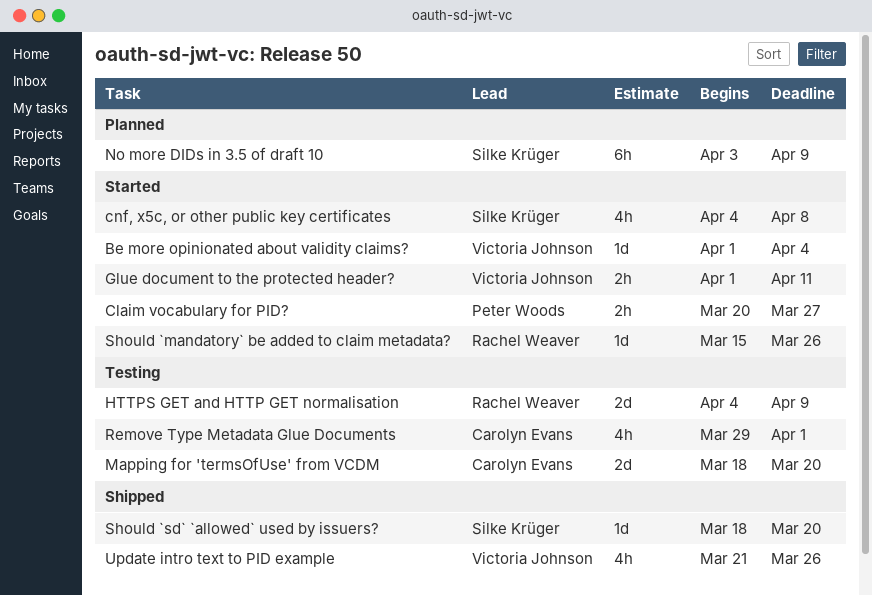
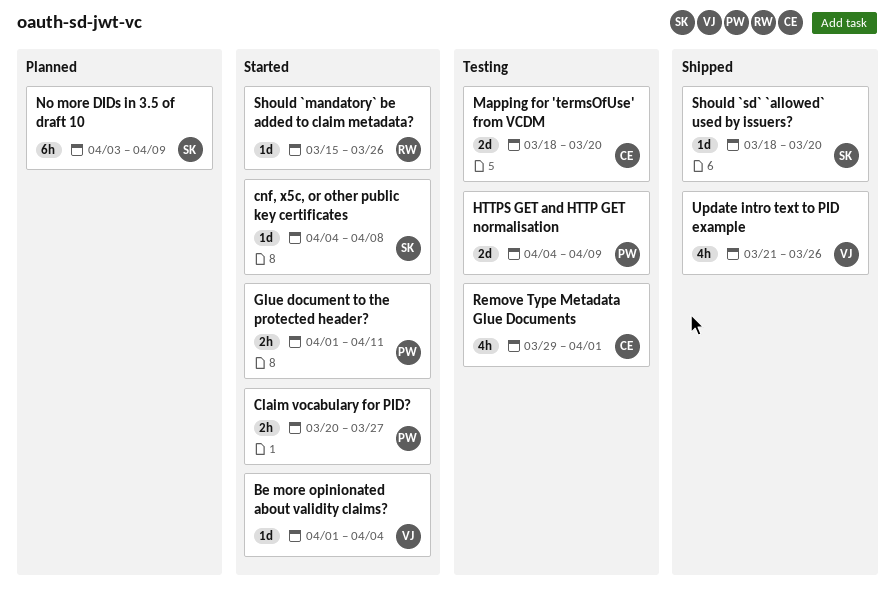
cnf, x5c, or other public key certificates, estimate: 4h -> 1d
Glue document to the protected header?, owner: Victoria Johnson -> Peter Woods
HTTPS GET and HTTP GET normalisation, owner: Rachel Weaver -> Peter Woods

